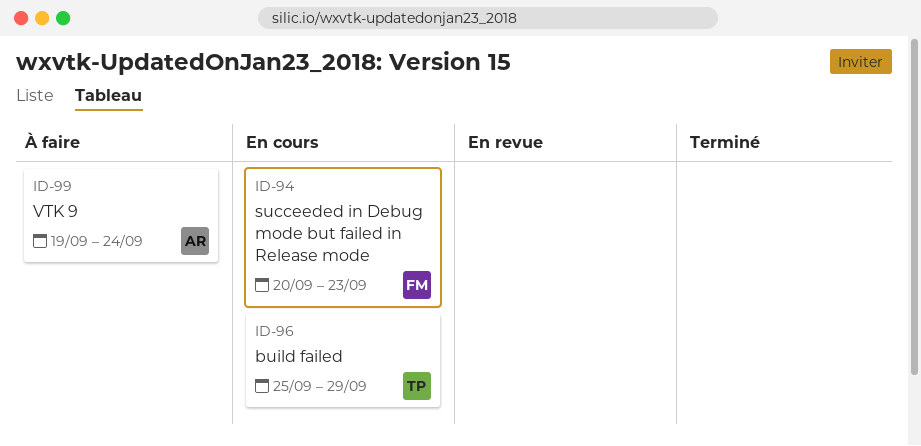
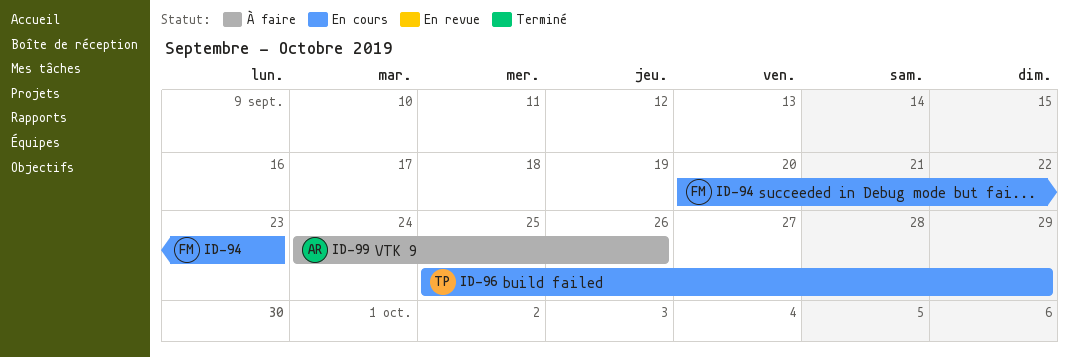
ID-99, start: Sep 19 -> Sep 24
ID-99, due: Sep 24 -> Sep 26

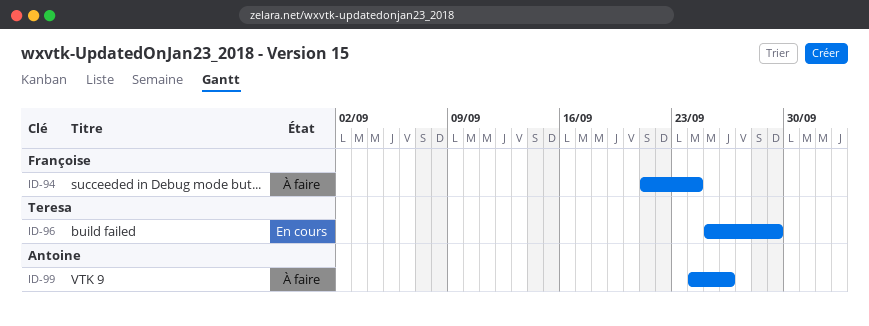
ID-94, status: En cours -> À faire
ID-94, start: Sep 20 -> Sep 21
ID-94, due: Sep 23 -> Sep 24

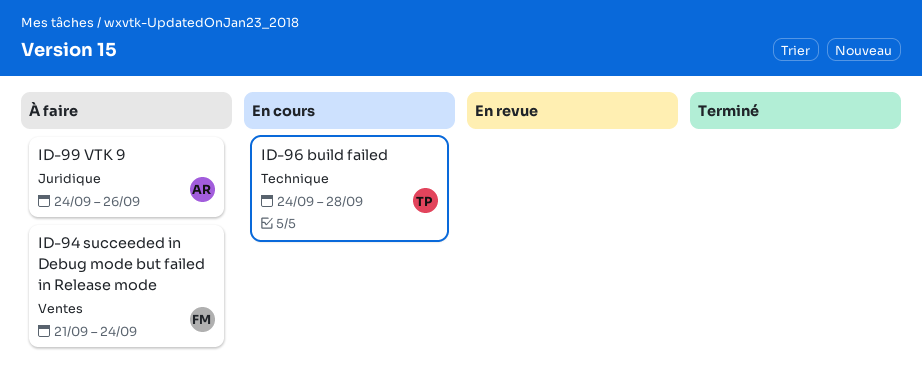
ID-96, start: Sep 25 -> Sep 24
ID-96, due: Sep 29 -> Sep 28

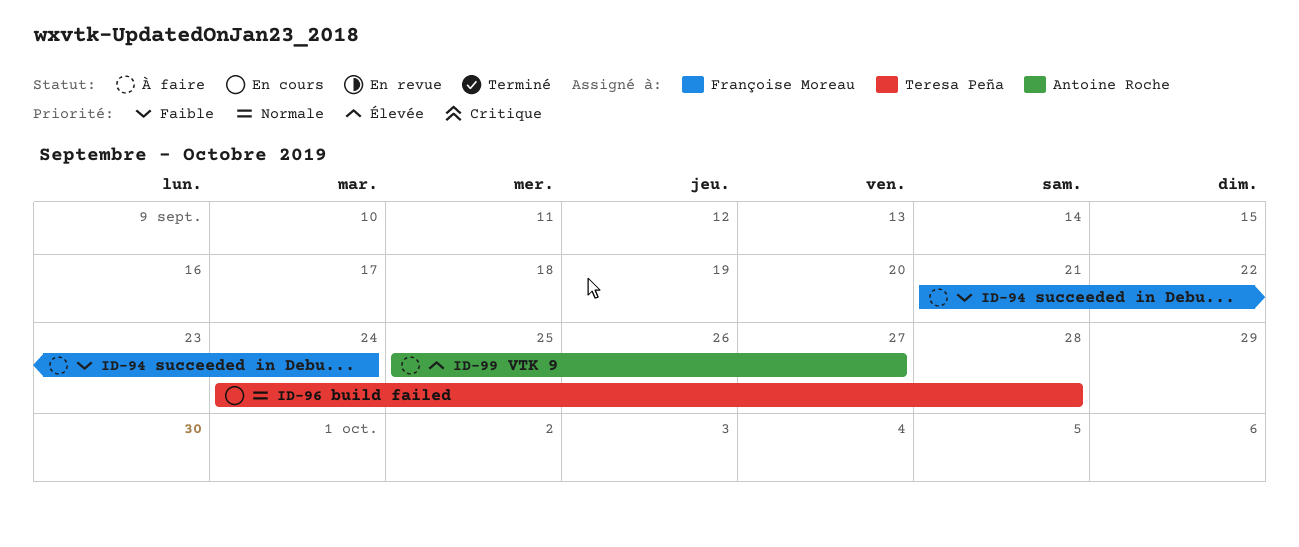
ID-99, start: Sep 24 -> Sep 25
ID-99, due: Sep 26 -> Sep 27

